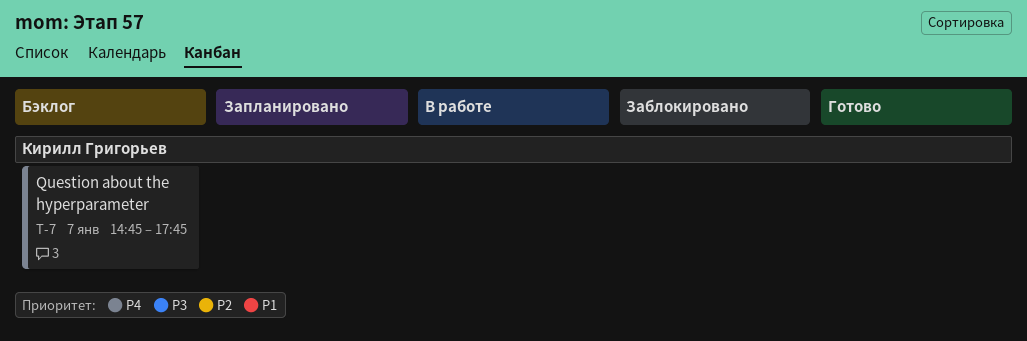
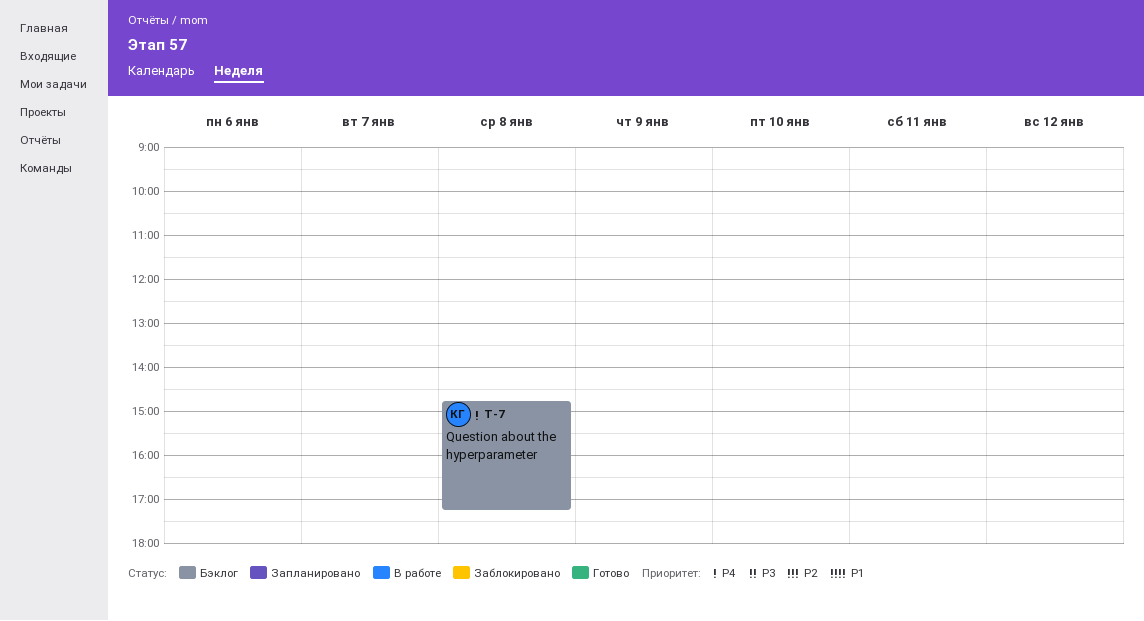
T-7, day: Jan 7 -> Jan 8
T-7, ends: 17:45 -> 17:15

